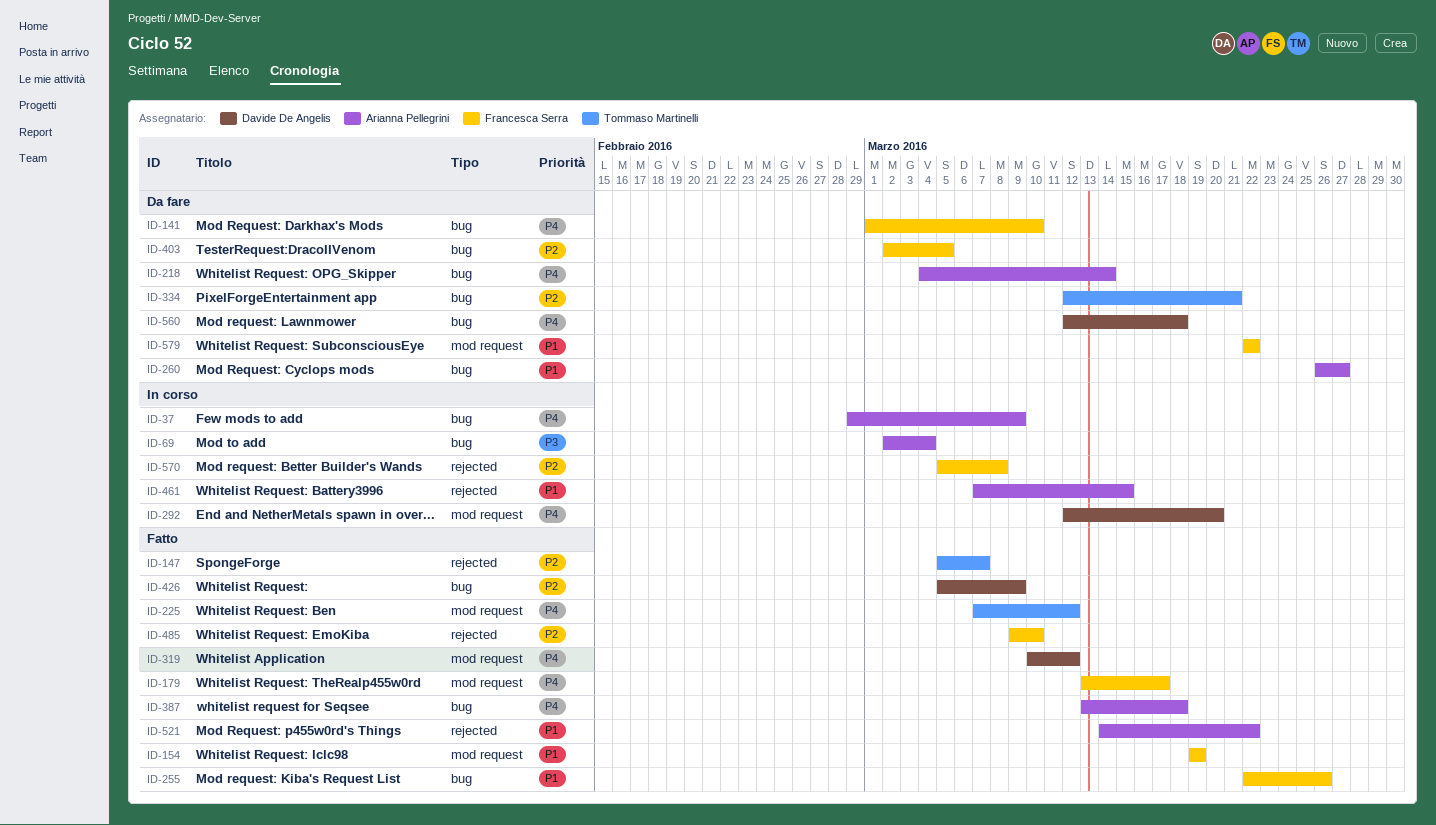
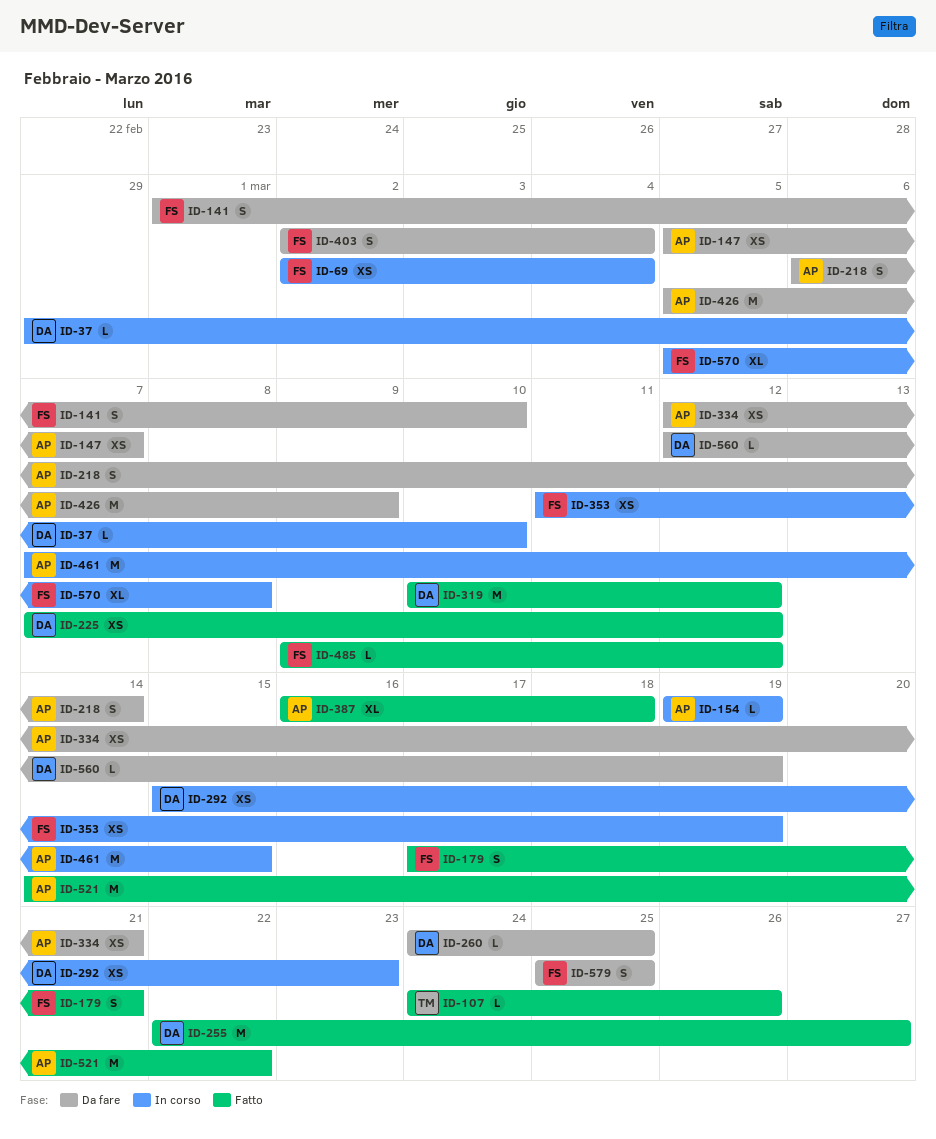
ID-37, owner: Arianna Pellegrini -> Davide De Angelis
ID-37, due: Mar 9 -> Mar 10
ID-69, owner: Arianna Pellegrini -> Francesca Serra
ID-107: none -> present
ID-147, status: Fatto -> Da fare
ID-147, owner: Tommaso Martinelli -> Arianna Pellegrini
ID-154, status: Fatto -> In corso
ID-154, owner: Francesca Serra -> Arianna Pellegrini
ID-179, start: Mar 13 -> Mar 17
ID-179, due: Mar 17 -> Mar 21
ID-218, start: Mar 4 -> Mar 6
ID-225, owner: Tommaso Martinelli -> Davide De Angelis
ID-255, owner: Francesca Serra -> Davide De Angelis
ID-255, due: Mar 26 -> Mar 27
ID-260, owner: Arianna Pellegrini -> Davide De Angelis
ID-260, start: Mar 26 -> Mar 24
ID-260, due: Mar 27 -> Mar 25
ID-292, start: Mar 12 -> Mar 15
ID-292, due: Mar 20 -> Mar 23
ID-334, owner: Tommaso Martinelli -> Arianna Pellegrini
ID-353: none -> present
ID-387, start: Mar 13 -> Mar 16
ID-403, due: Mar 5 -> Mar 4
ID-426, status: Fatto -> Da fare
ID-426, owner: Davide De Angelis -> Arianna Pellegrini
ID-485, due: Mar 10 -> Mar 12
ID-560, due: Mar 18 -> Mar 19
ID-579, start: Mar 22 -> Mar 25
ID-579, due: Mar 22 -> Mar 25

